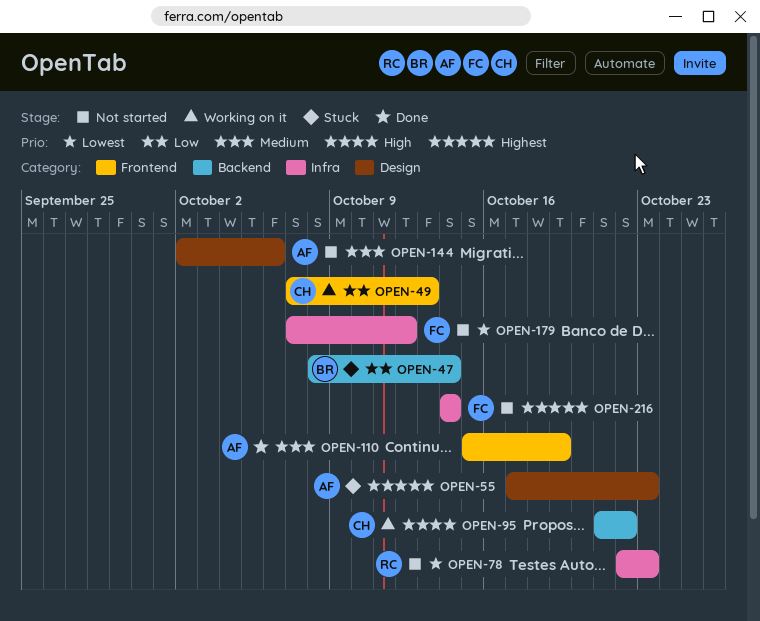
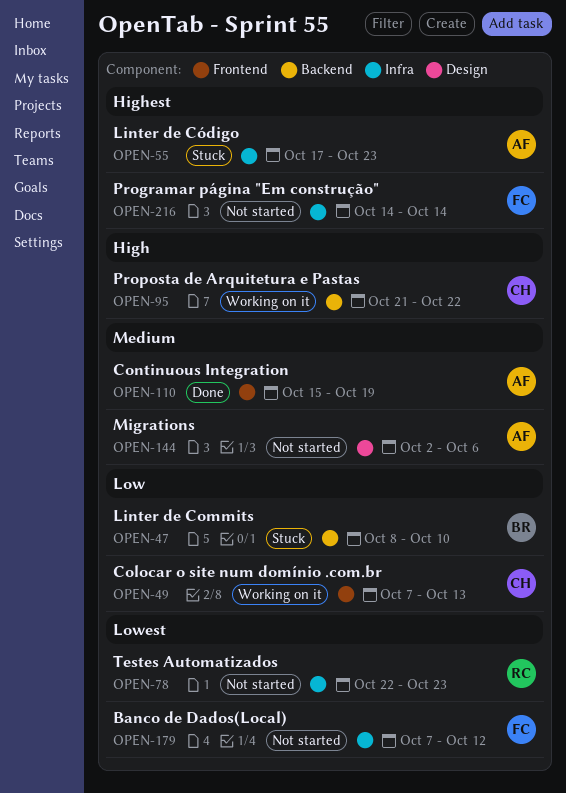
OPEN-47, due: Oct 14 -> Oct 10
OPEN-55, label: Design -> Infra

